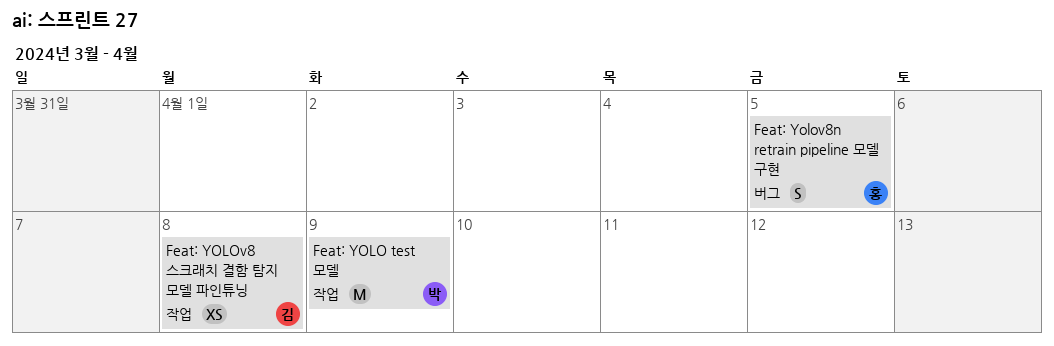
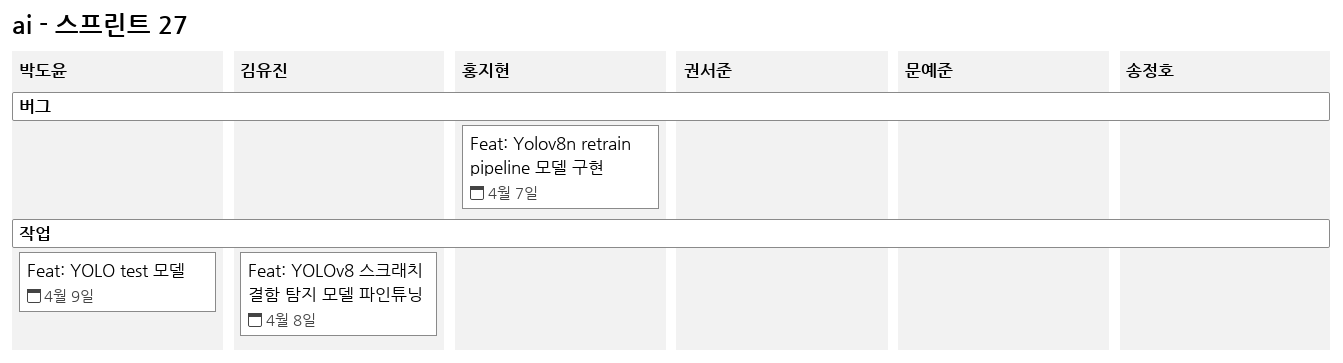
Feat: Yolov8n retrain pipeline 모델 구현, due: Apr 5 -> Apr 7

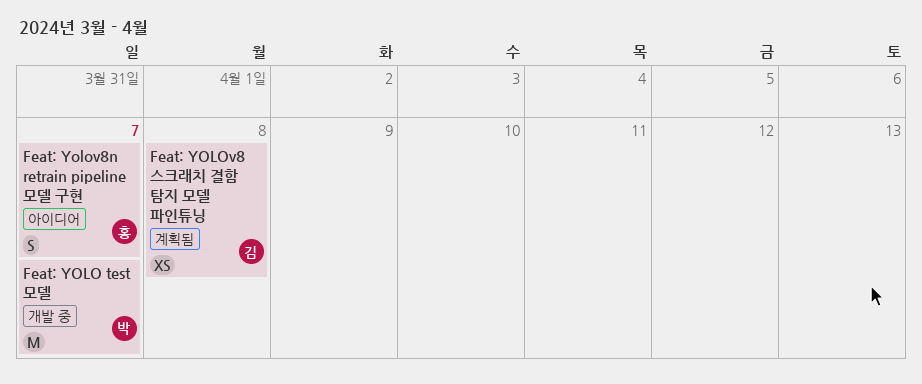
Feat: YOLO test 모델, due: Apr 9 -> Apr 7

